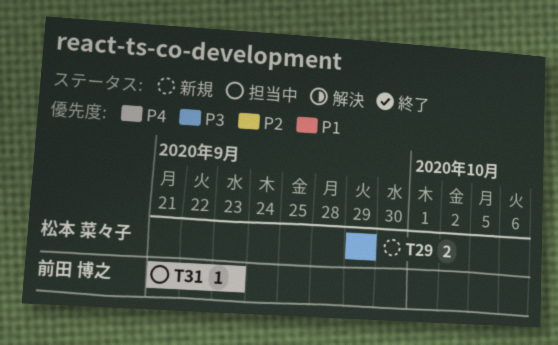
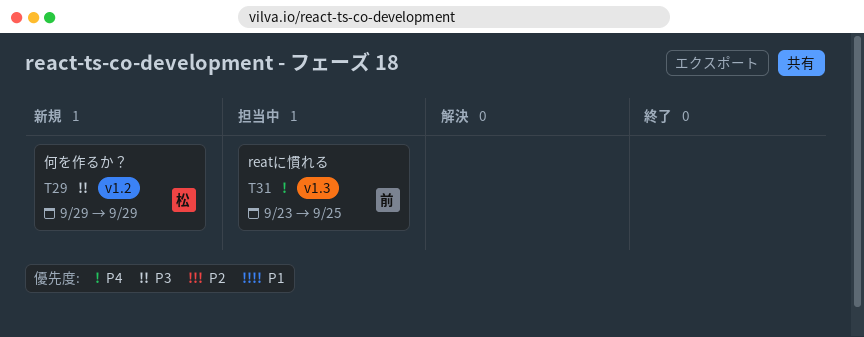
T31, start: Sep 21 -> Sep 23
T31, due: Sep 23 -> Sep 25

